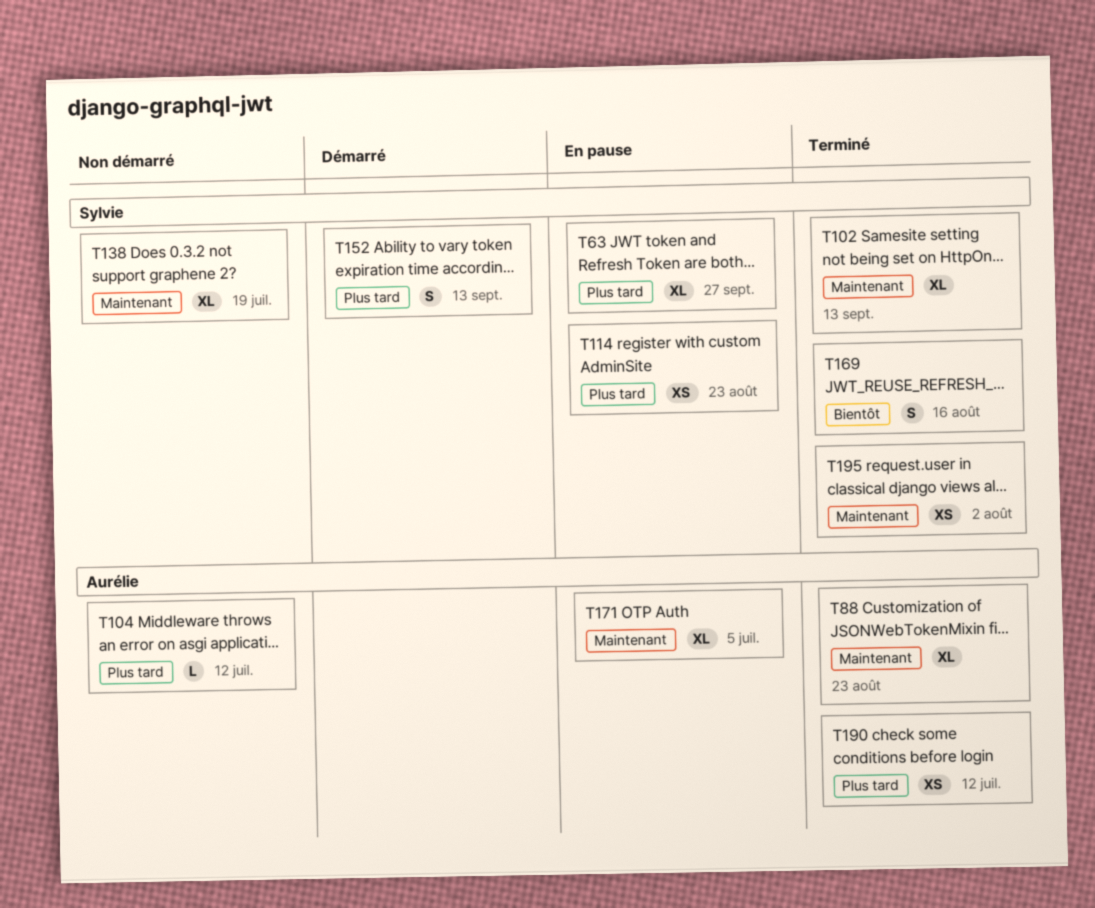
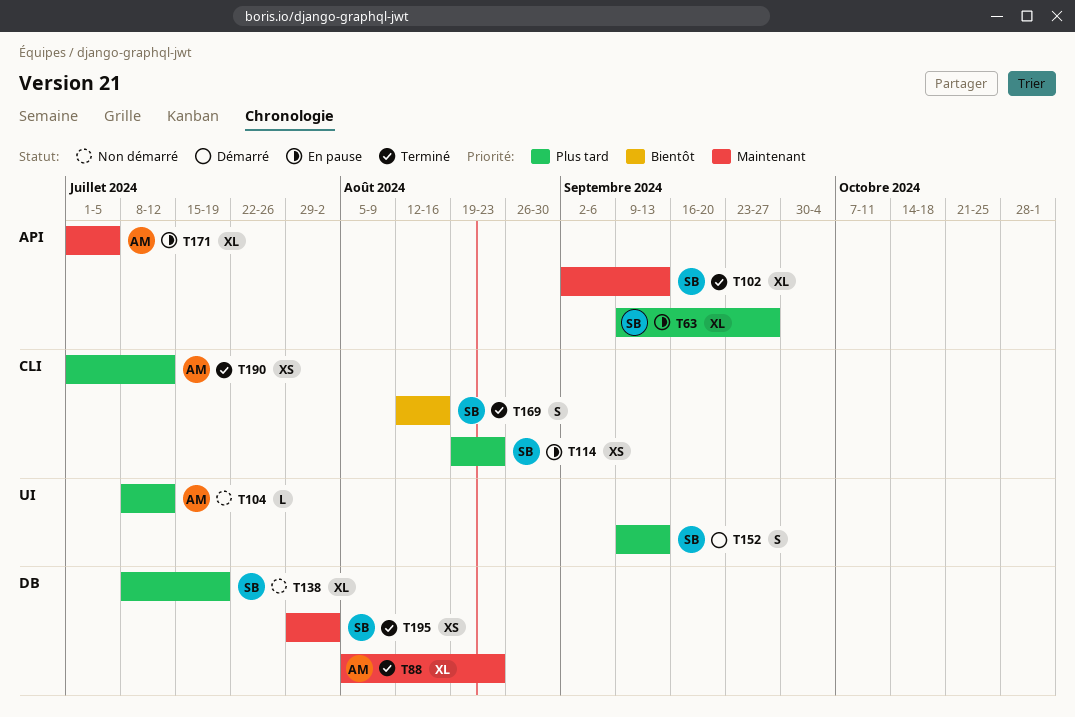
T138, priority: Maintenant -> Plus tard

